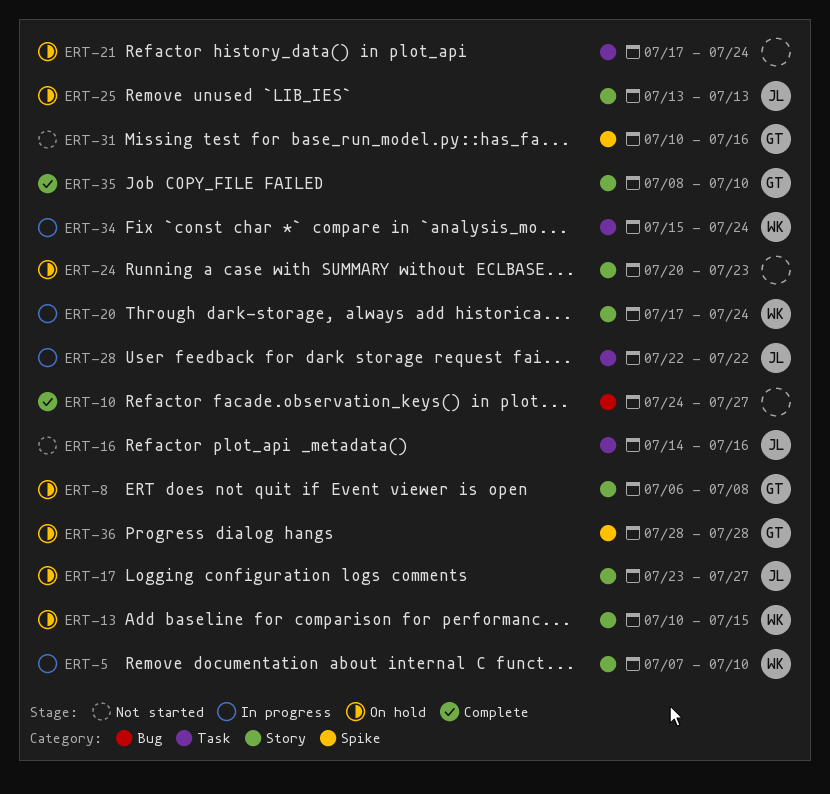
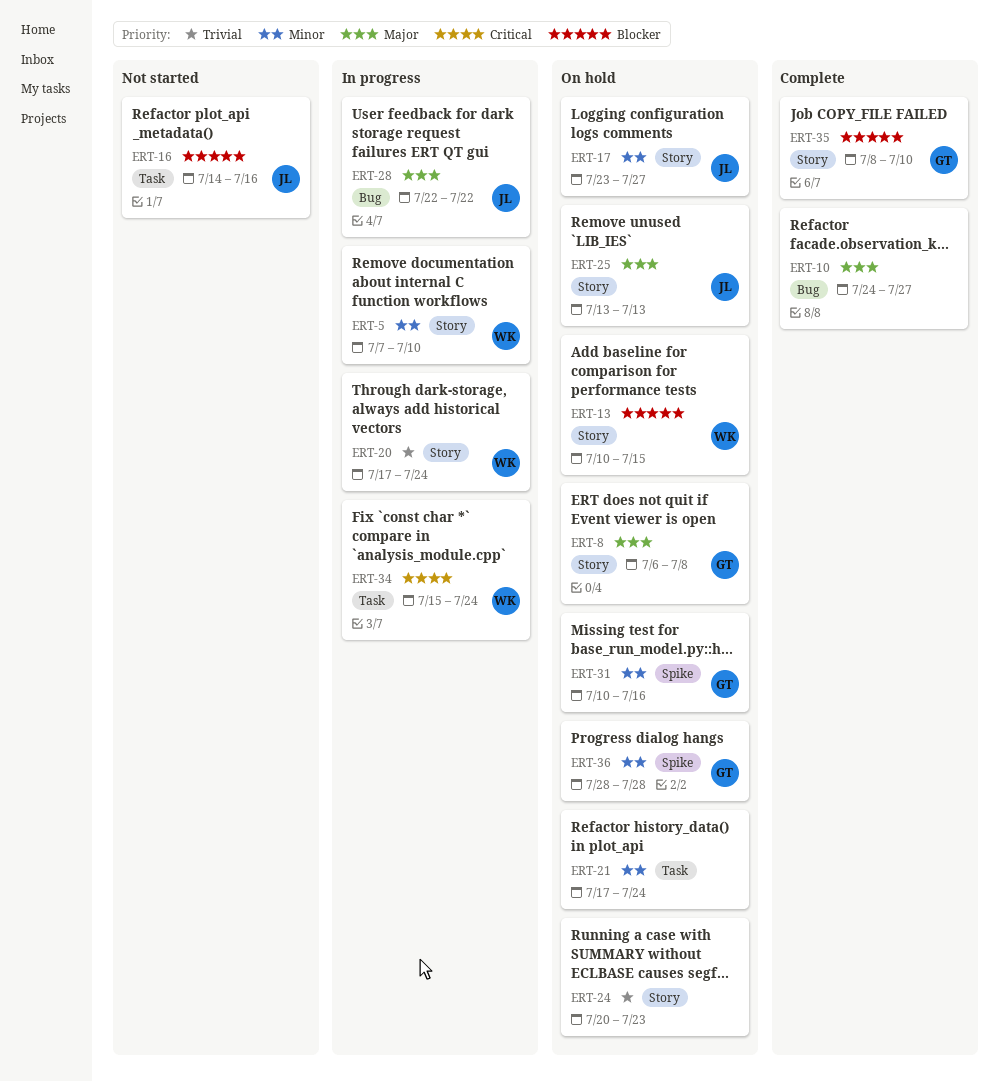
ERT-28, label: Task -> Bug
ERT-31, status: Not started -> On hold

